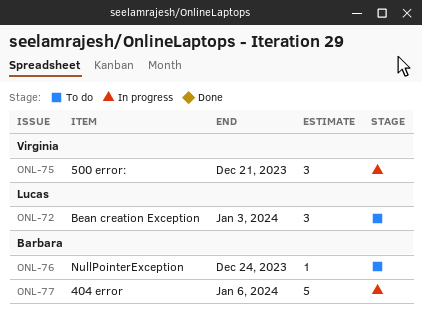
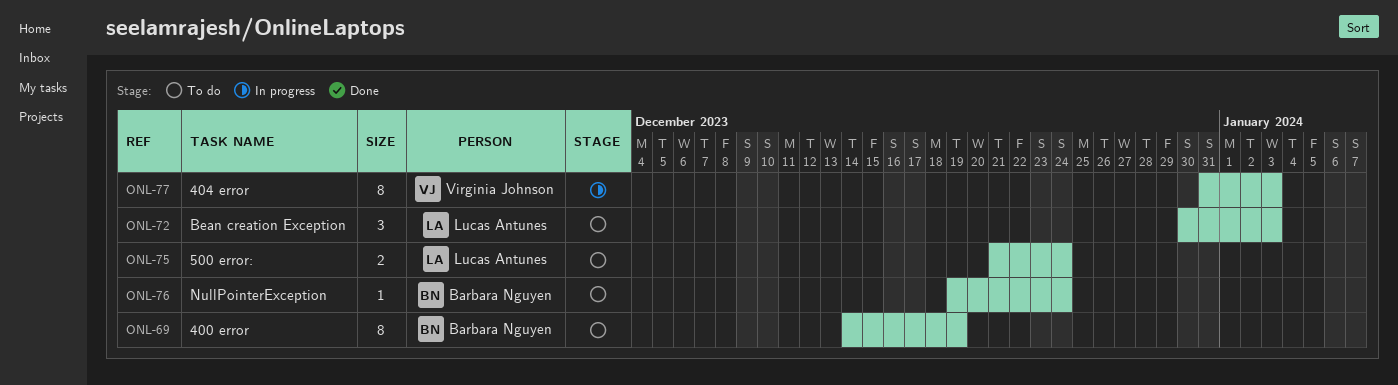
ONL-69: none -> present
ONL-75, status: In progress -> To do
ONL-75, owner: Virginia Johnson -> Lucas Antunes
ONL-75, estimate: 3 -> 2
ONL-75, due: Dec 21 -> Dec 24
ONL-77, owner: Barbara Nguyen -> Virginia Johnson
ONL-77, estimate: 5 -> 8
ONL-77, due: Jan 6 -> Jan 3

